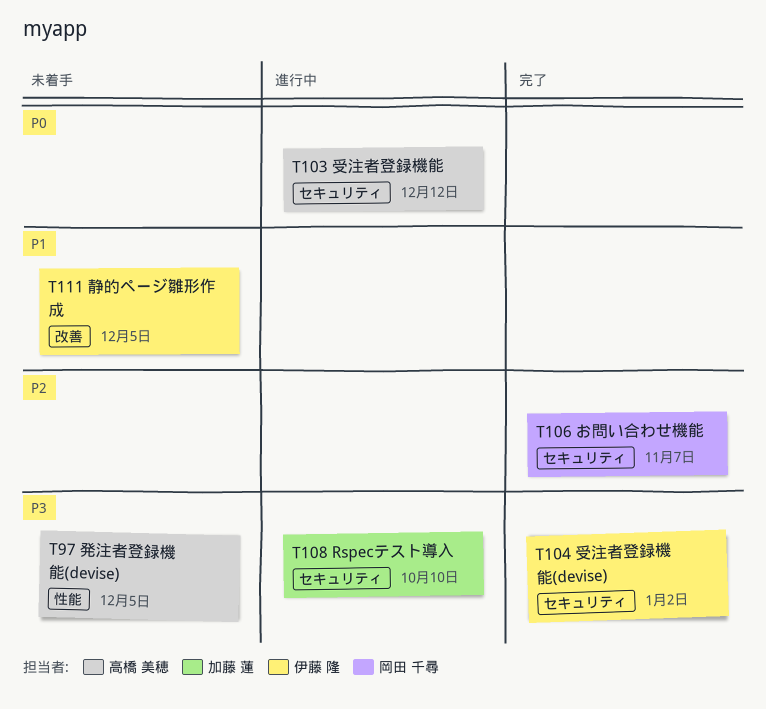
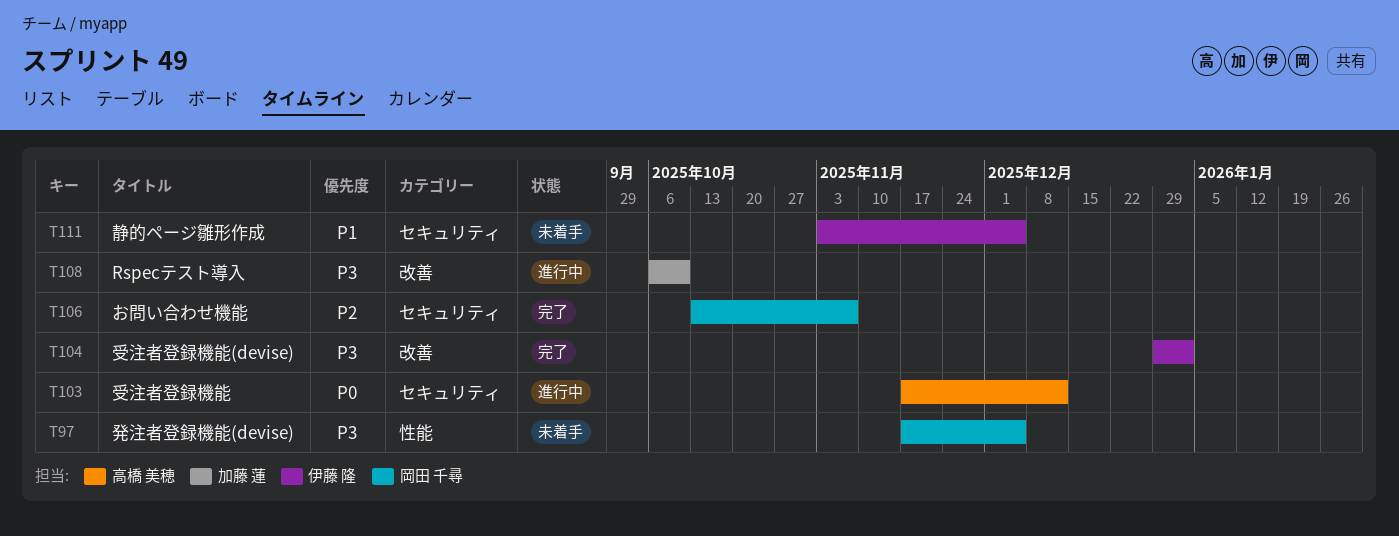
T97, owner: 高橋 美穂 -> 岡田 千尋
T104, label: セキュリティ -> 改善
T108, label: セキュリティ -> 改善
T111, label: 改善 -> セキュリティ

